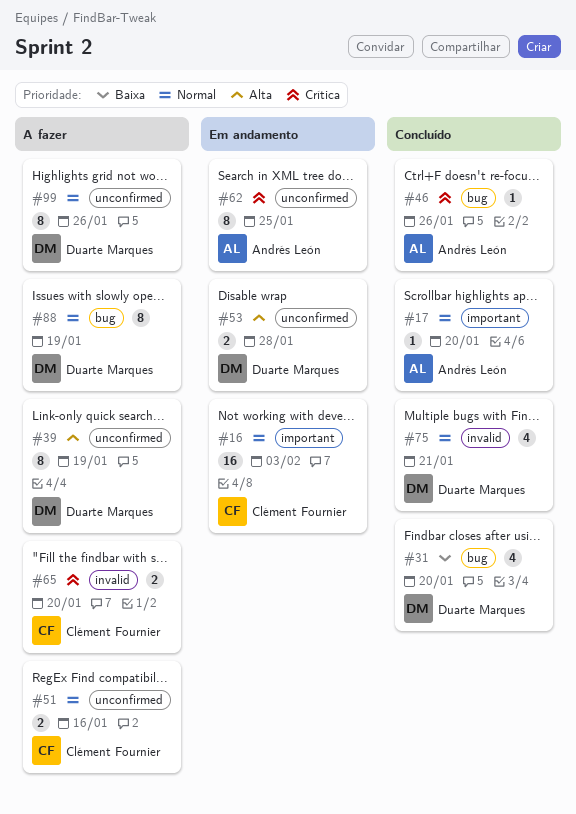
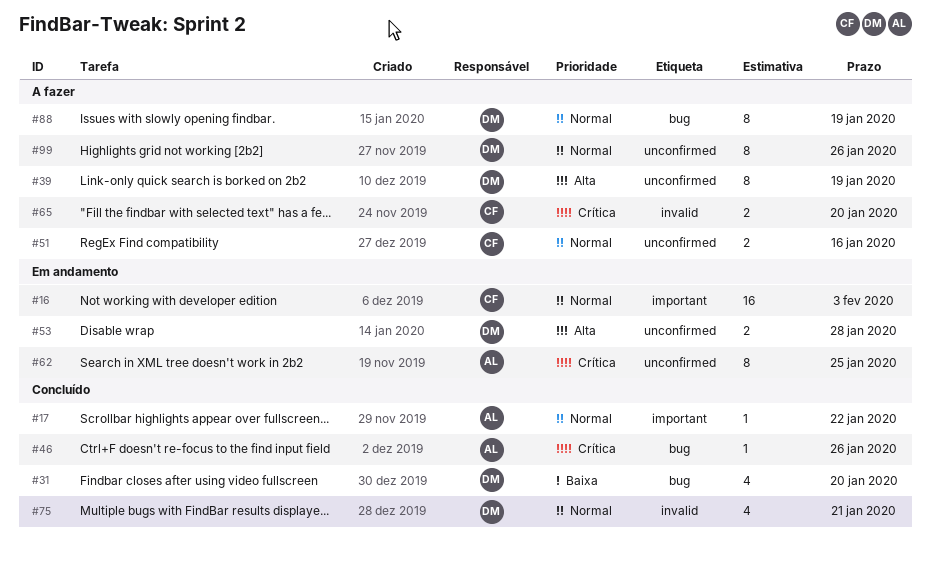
#17, due: Jan 20 -> Jan 22

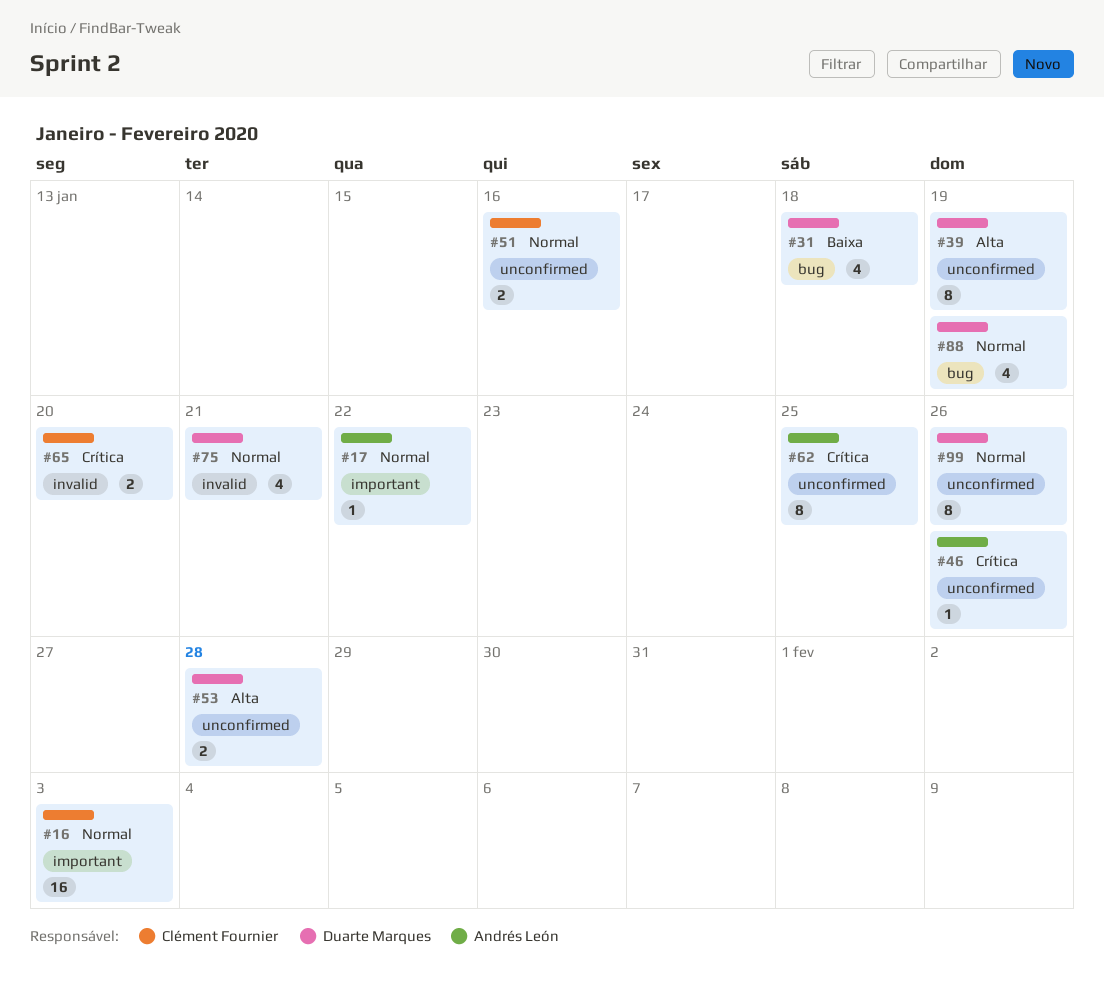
#31, due: Jan 20 -> Jan 18
#46, label: bug -> unconfirmed
#88, estimate: 8 -> 4

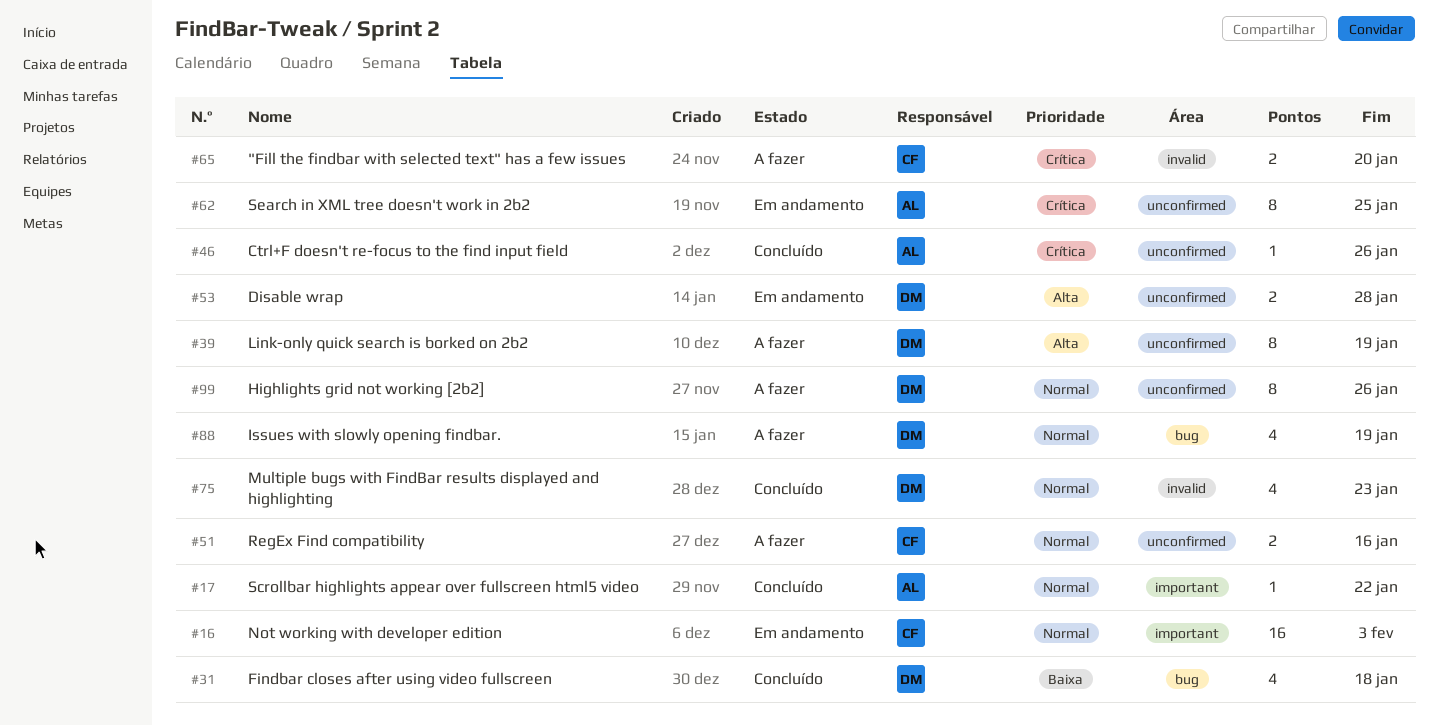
#75, due: Jan 21 -> Jan 23

